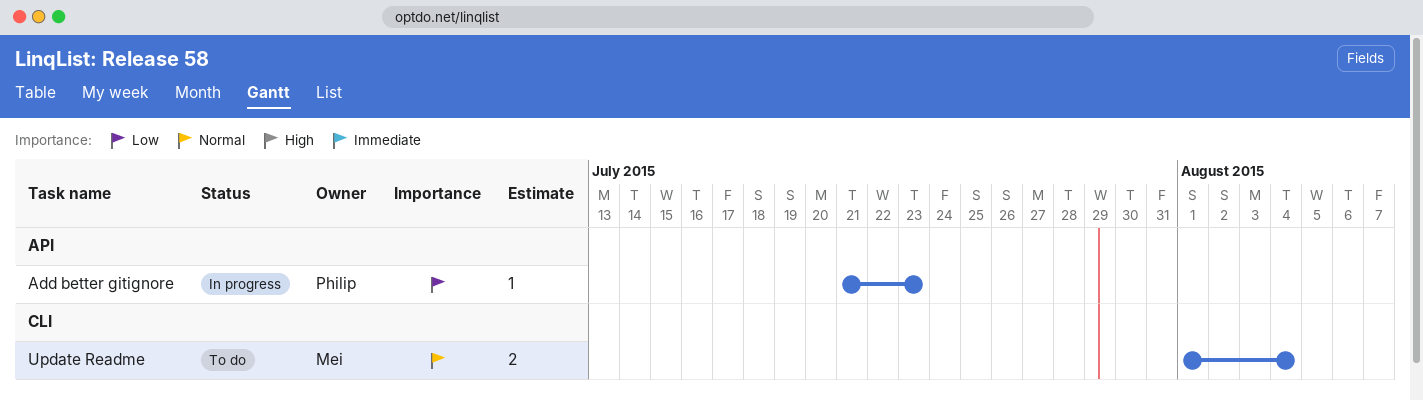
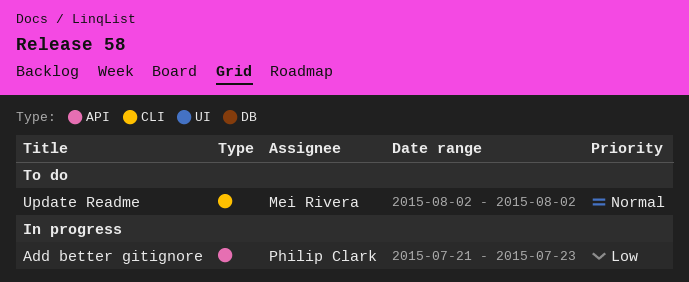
Update Readme, start: Aug 1 -> Aug 2
Update Readme, due: Aug 4 -> Aug 2

